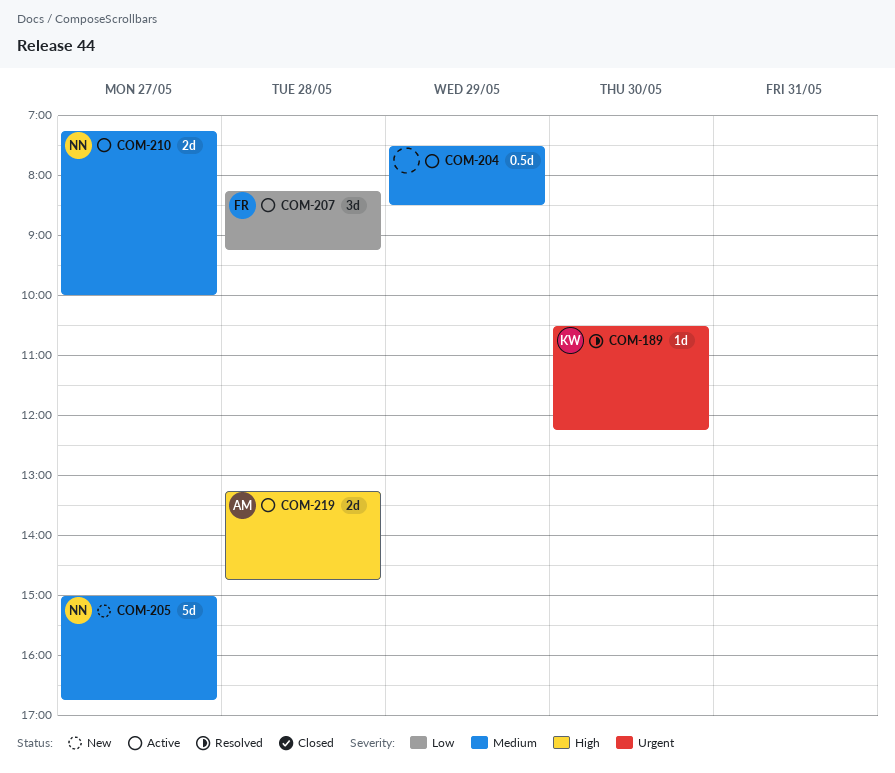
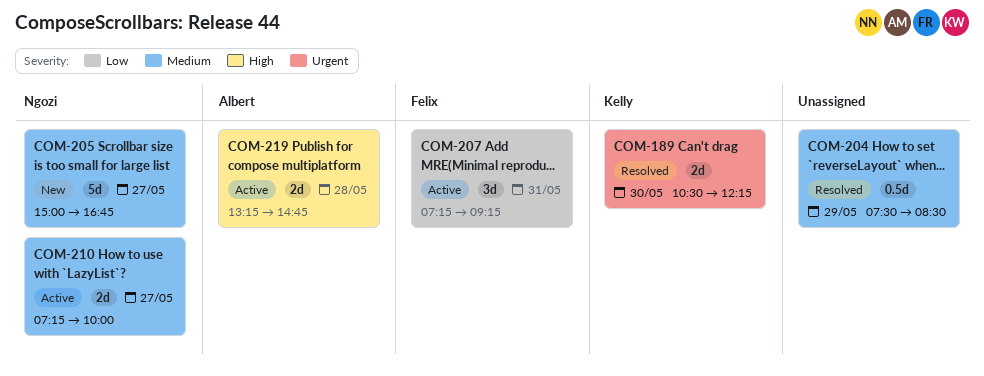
COM-189, estimate: 1d -> 2d
COM-204, status: Active -> Resolved
COM-207, day: May 28 -> May 31
COM-207, begins: 08:15 -> 07:15

